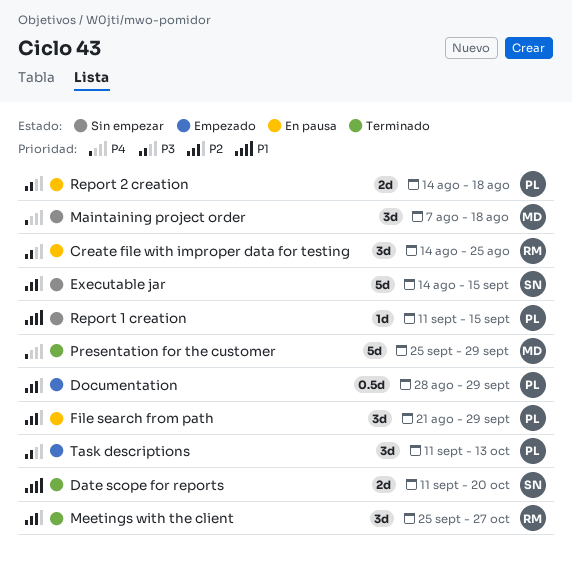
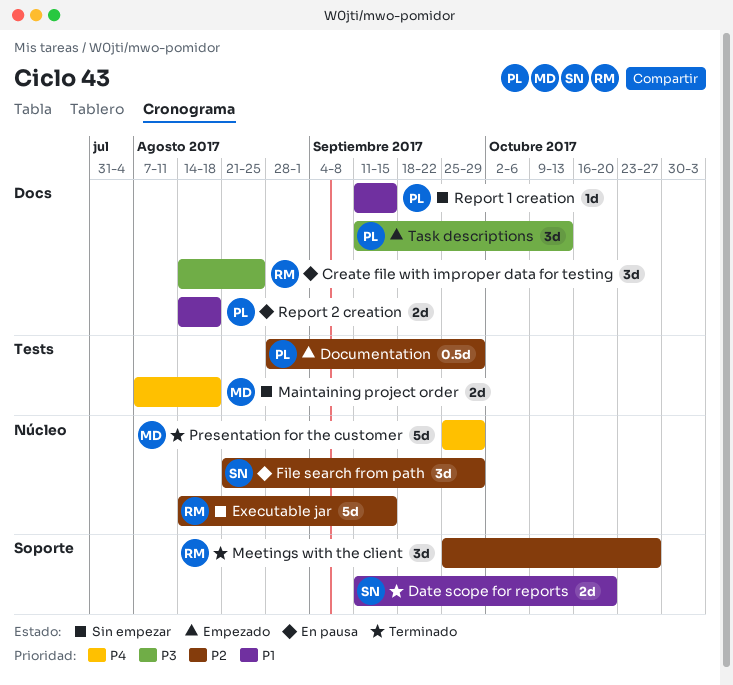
Executable jar, owner: SN -> RM
File search from path, owner: PL -> SN
Maintaining project order, estimate: 3d -> 2d
Report 2 creation, priority: P3 -> P1

